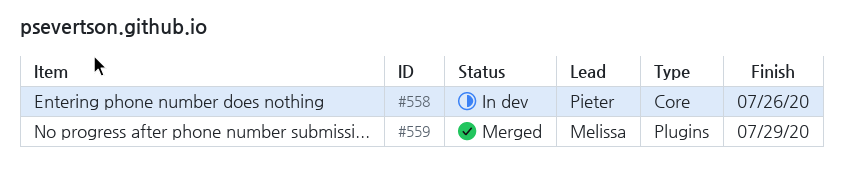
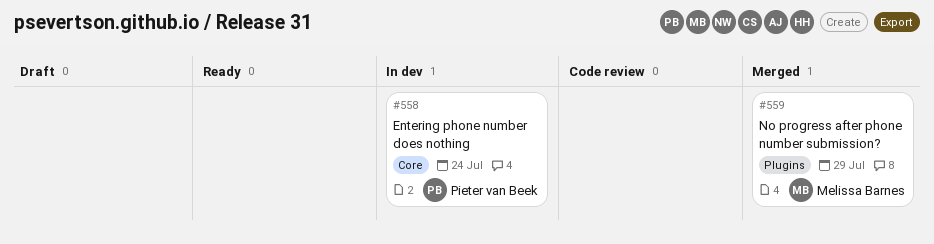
#558, due: Jul 26 -> Jul 24

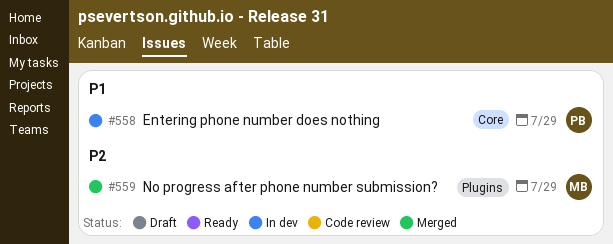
#558, due: Jul 24 -> Jul 29

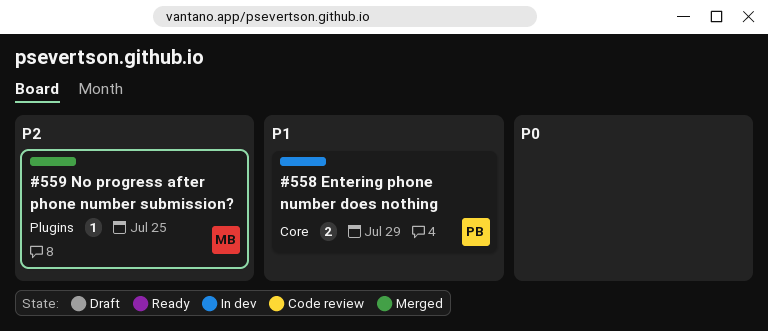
#559, due: Jul 29 -> Jul 25

